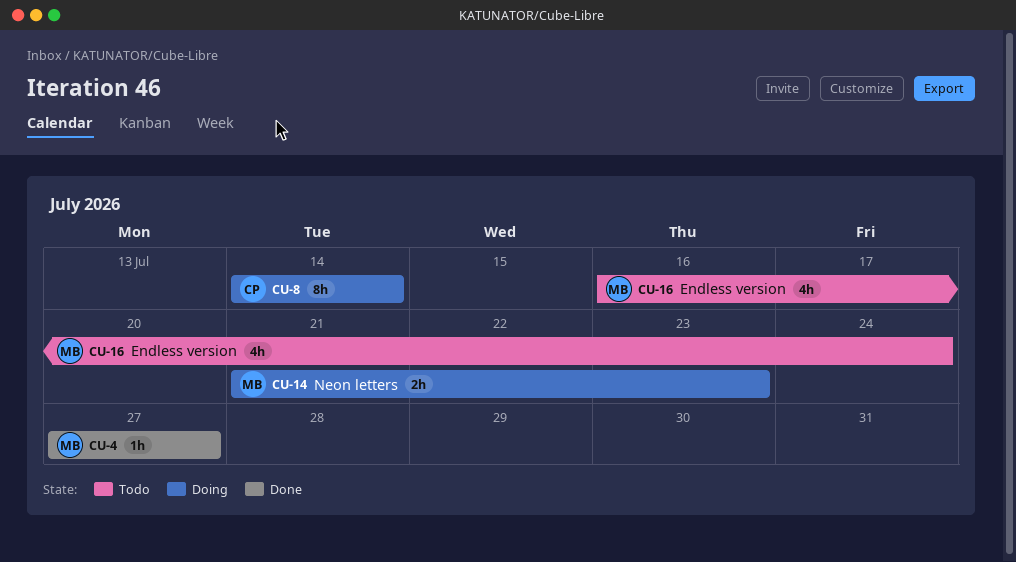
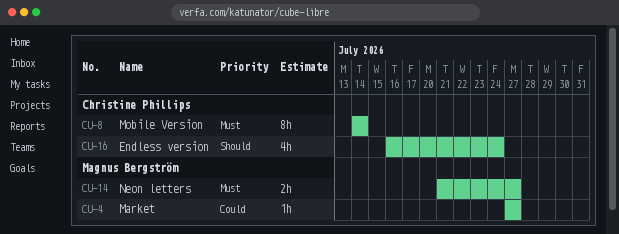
CU-14, due: Jul 23 -> Jul 27
CU-16, owner: Magnus Bergström -> Christine Phillips

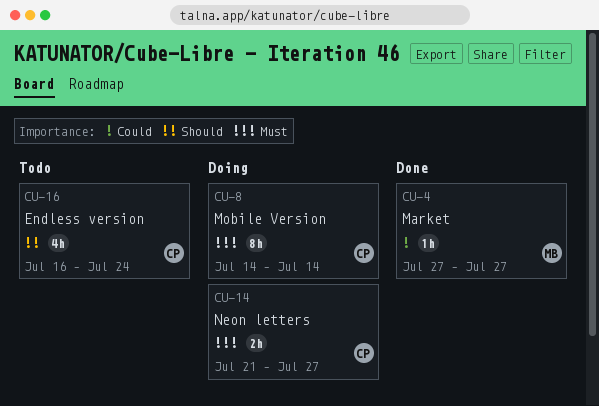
CU-14, owner: Magnus Bergström -> Christine Phillips

